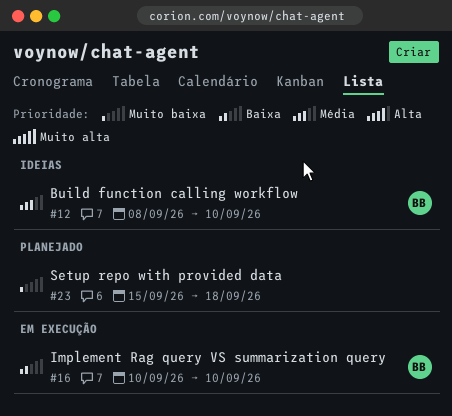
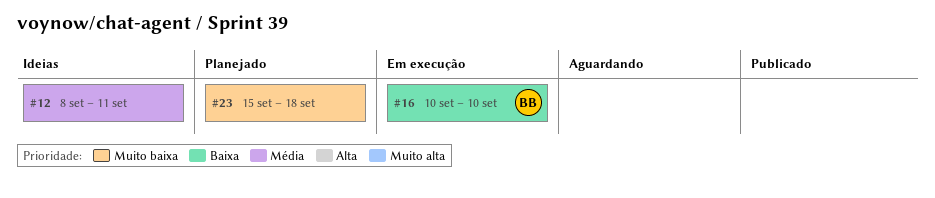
#12, owner: BB -> none
#12, due: Sep 10 -> Sep 11

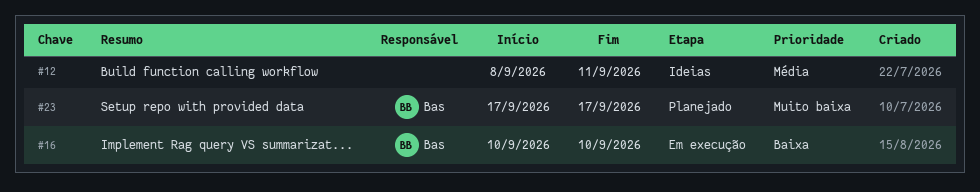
#23, owner: none -> Bas
#23, start: Sep 15 -> Sep 17
#23, due: Sep 18 -> Sep 17

